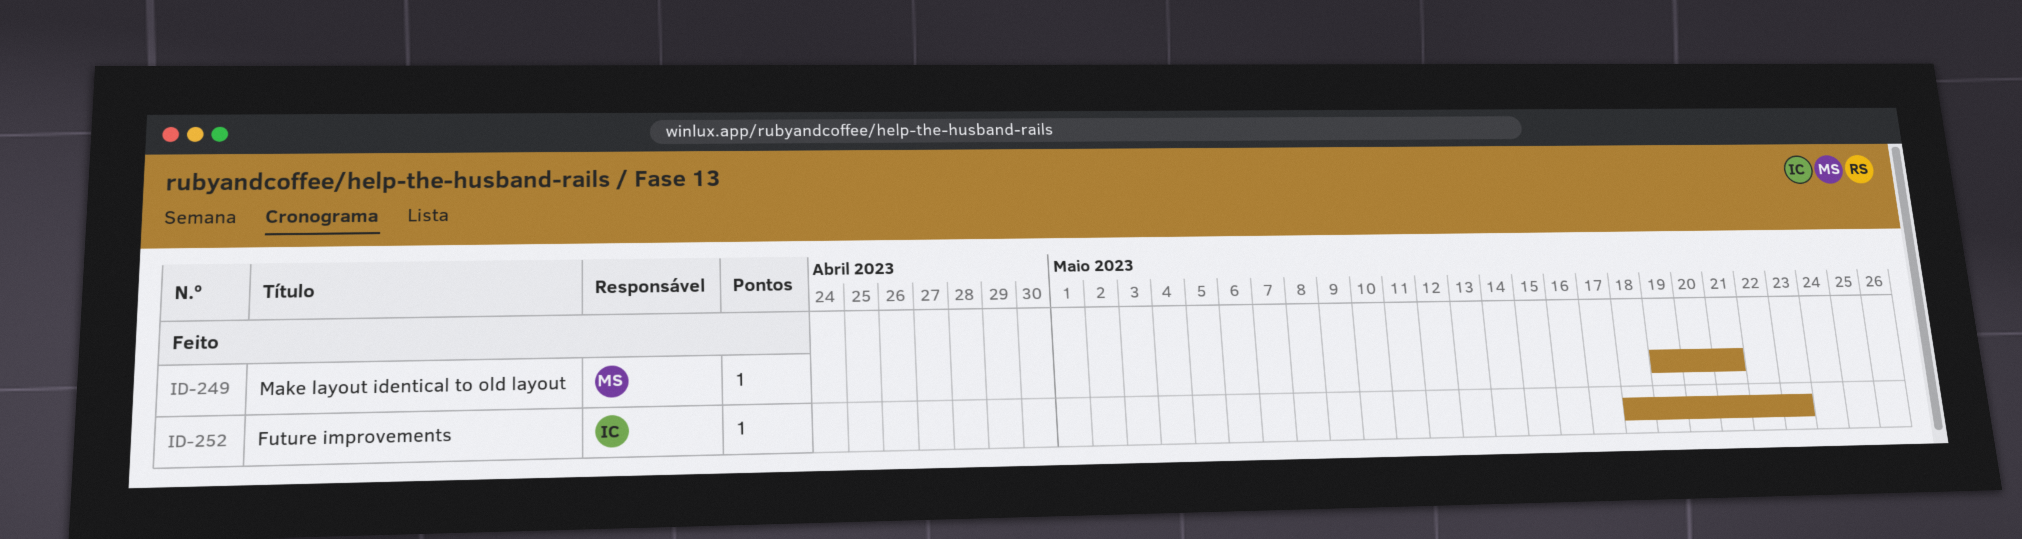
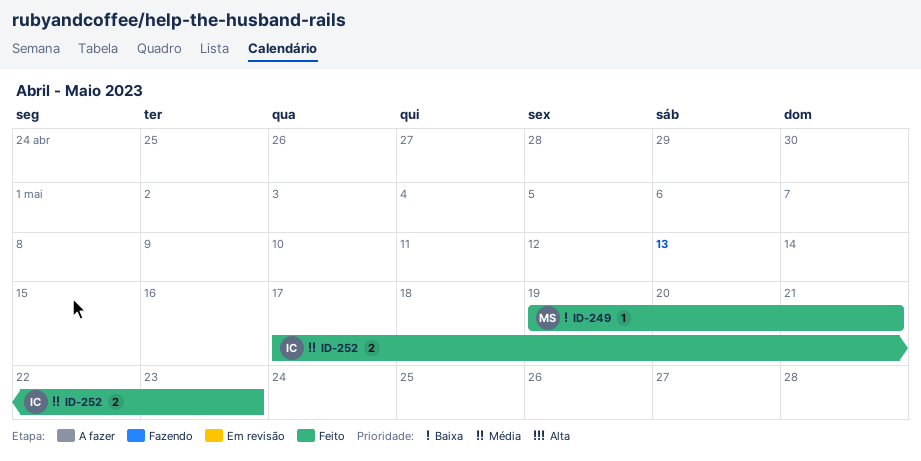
ID-252, estimate: 1 -> 2
ID-252, start: May 18 -> May 17

